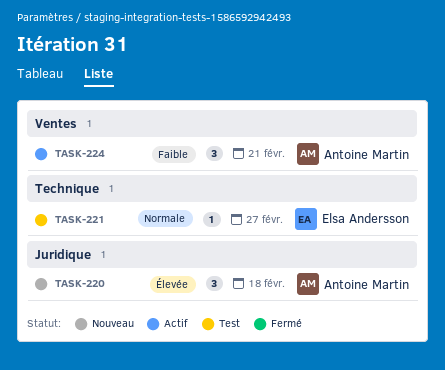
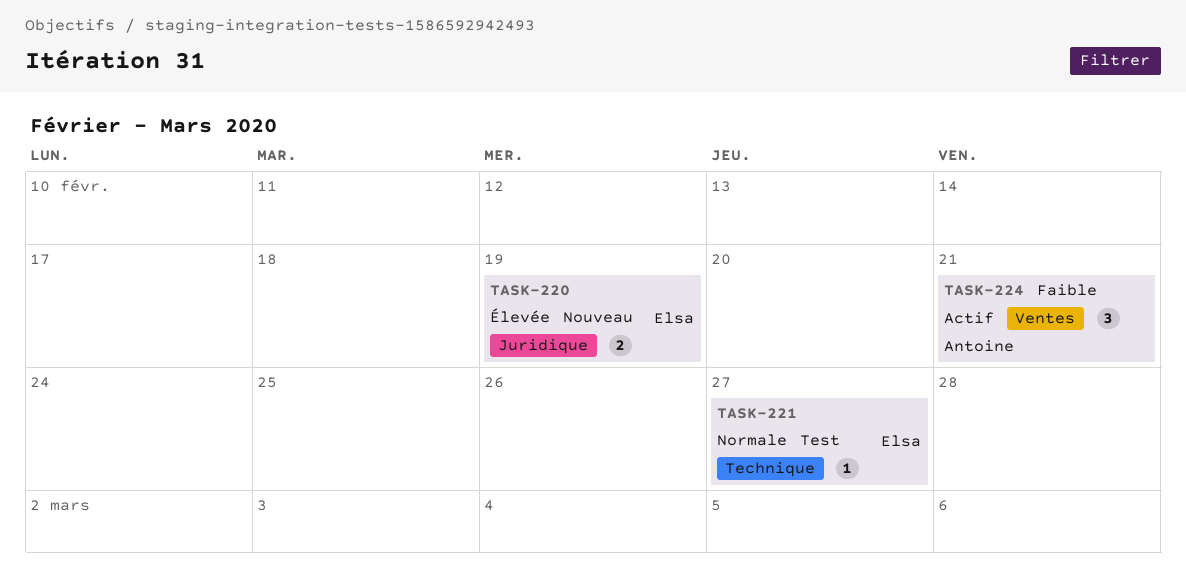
TASK-220, owner: Antoine Martin -> Elsa Andersson
TASK-220, estimate: 3 -> 2
TASK-220, due: Feb 18 -> Feb 19

